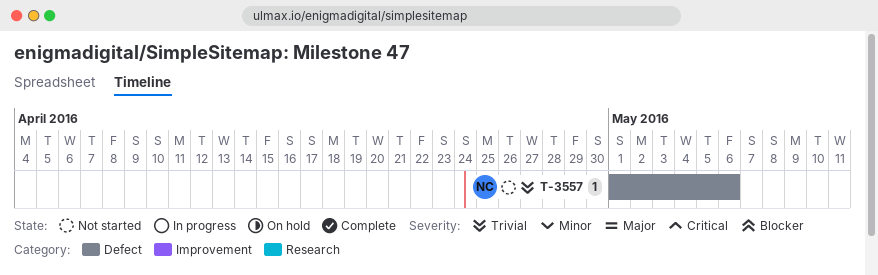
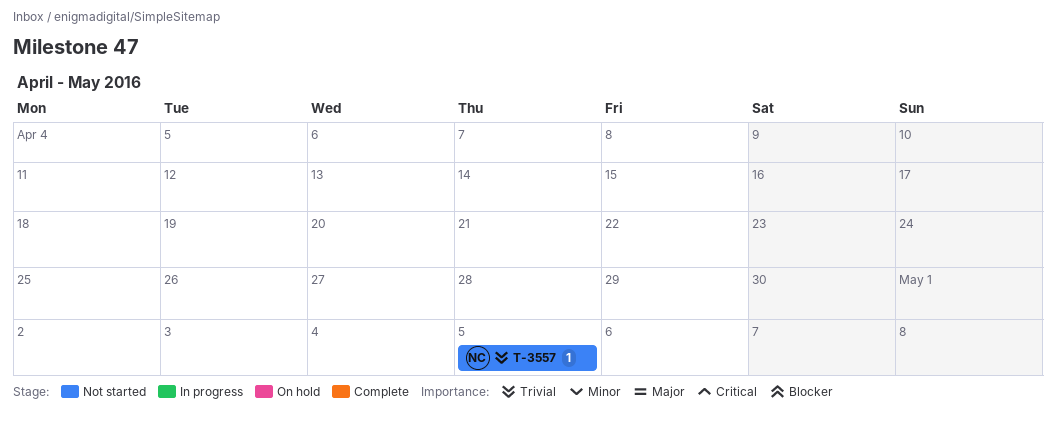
T-3557, start: May 1 -> May 5
T-3557, due: May 6 -> May 5

